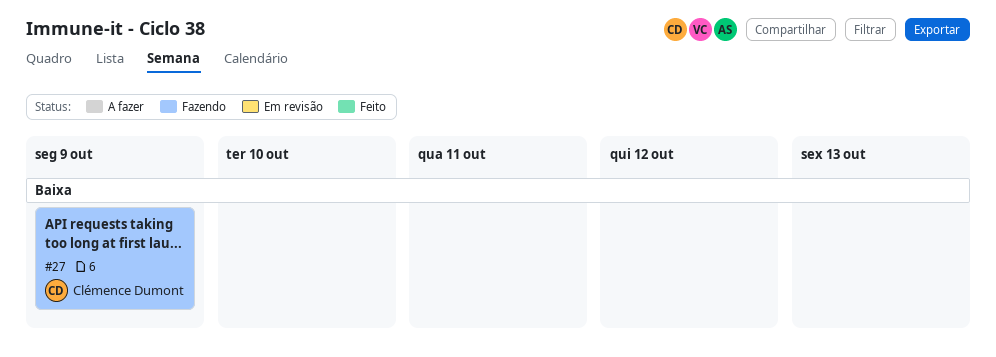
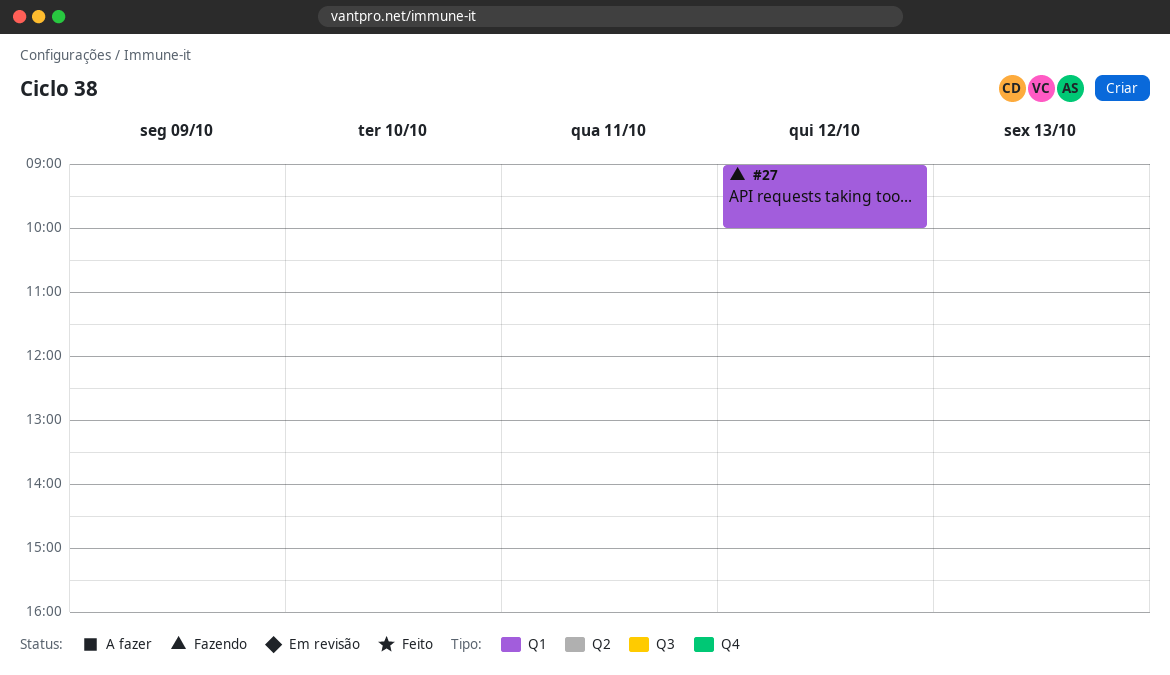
#27, day: Oct 9 -> Oct 12

